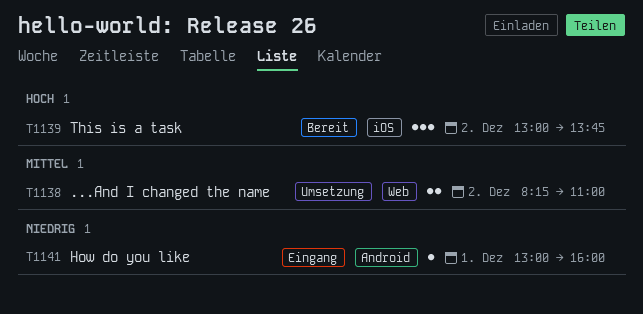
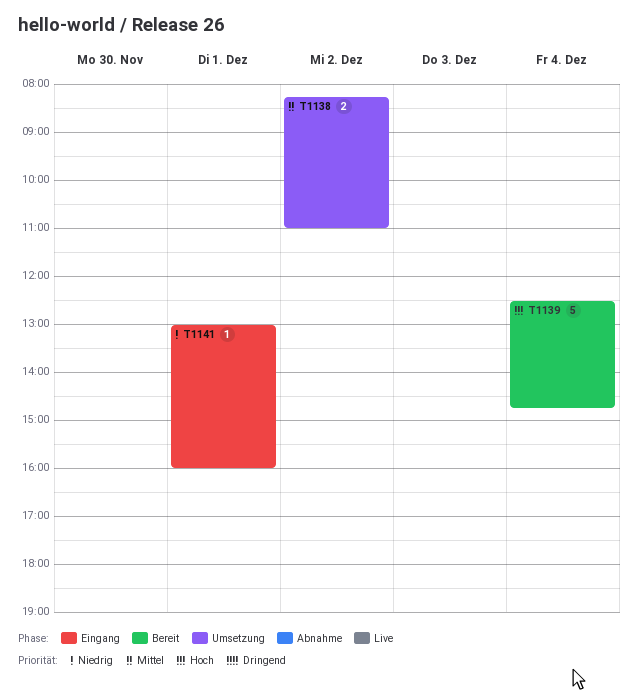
T1139, estimate: 3 -> 5
T1139, day: Dec 2 -> Dec 4
T1139, begins: 13:00 -> 12:30
T1139, ends: 13:45 -> 14:45

